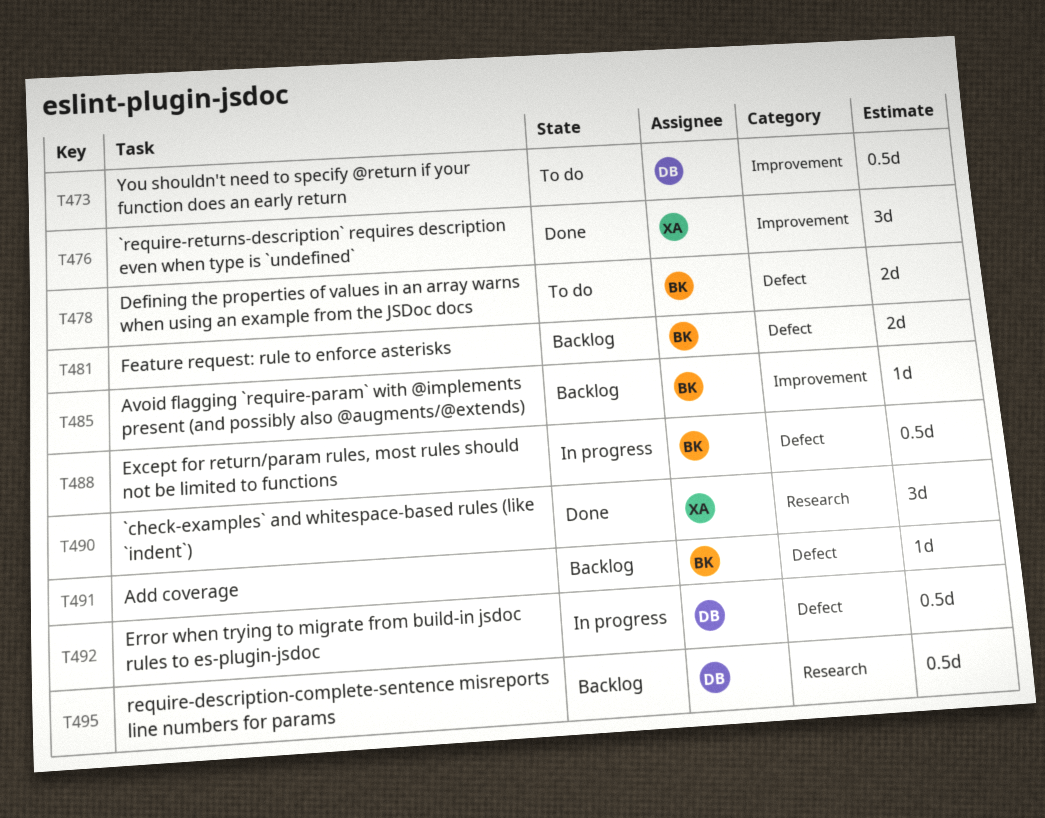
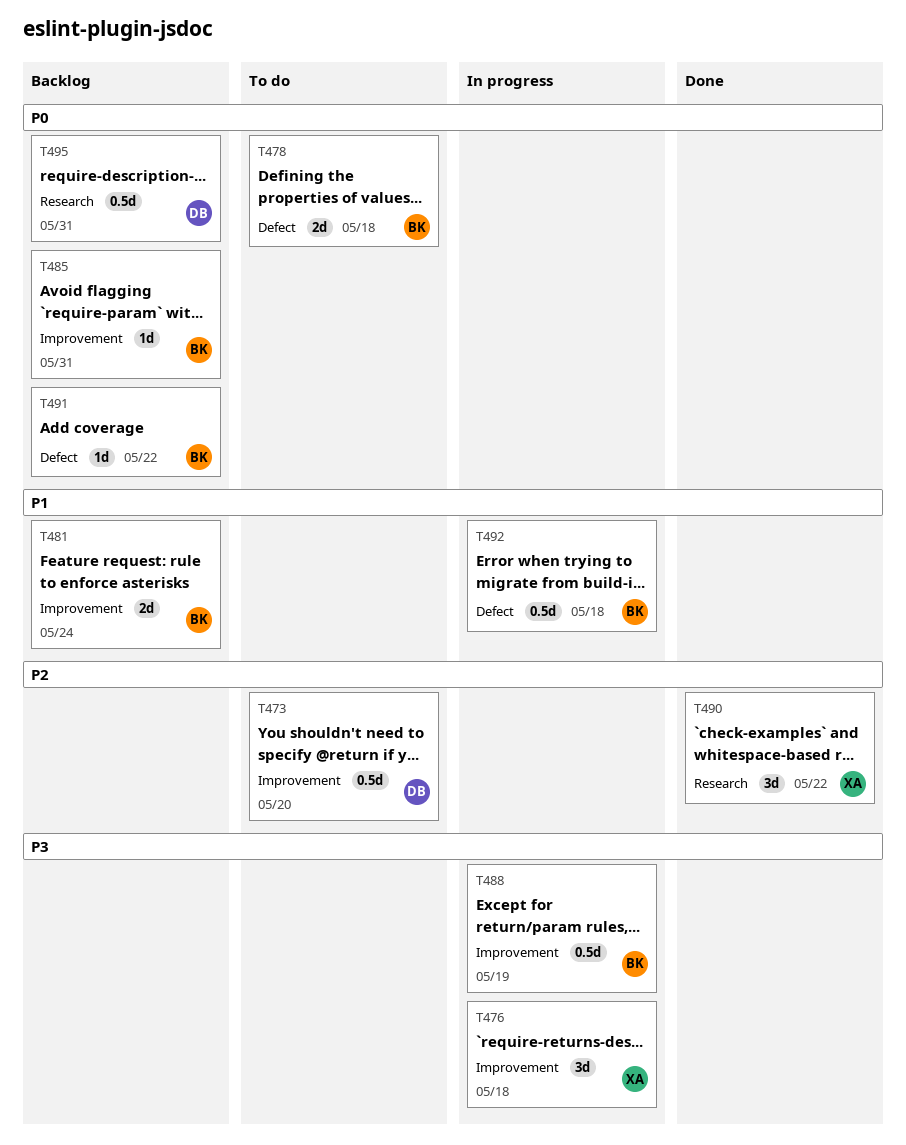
T476, status: Done -> In progress
T481, label: Defect -> Improvement
T488, label: Defect -> Improvement
T492, owner: DB -> BK

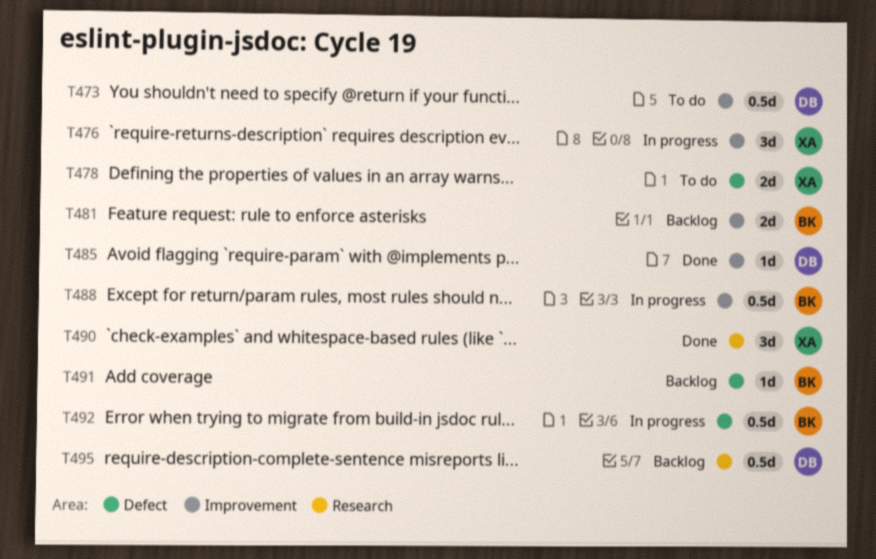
T478, owner: BK -> XA
T485, status: Backlog -> Done
T485, owner: BK -> DB

